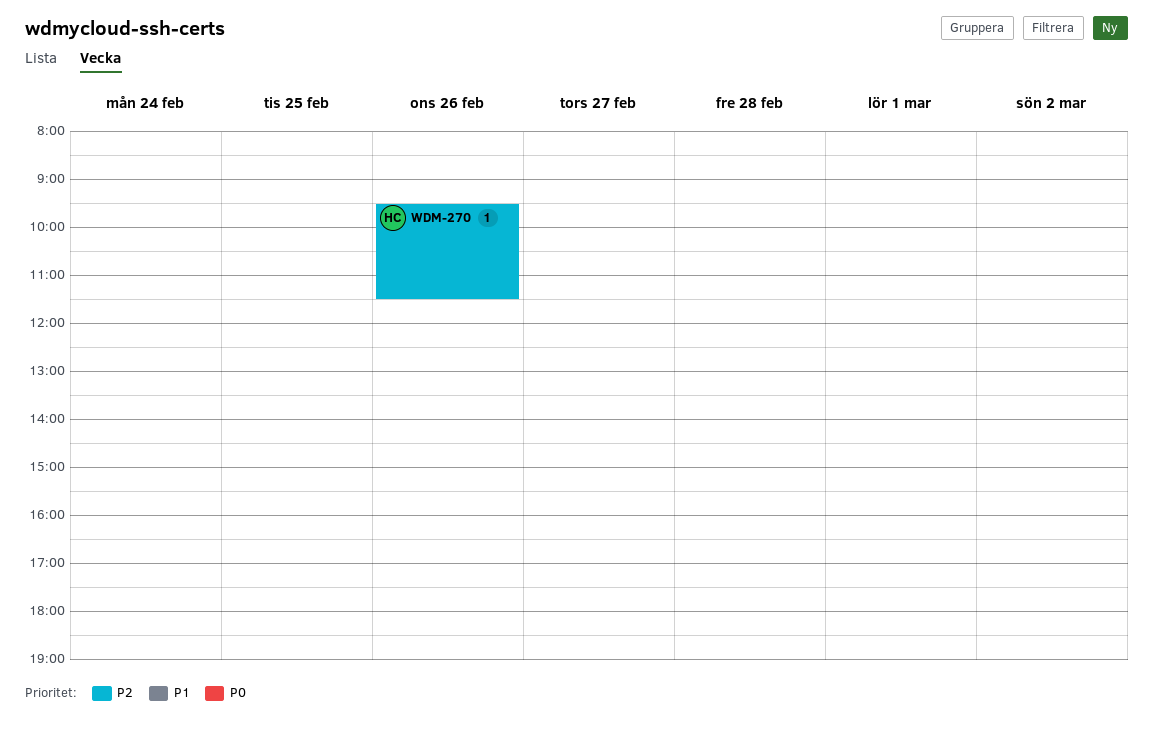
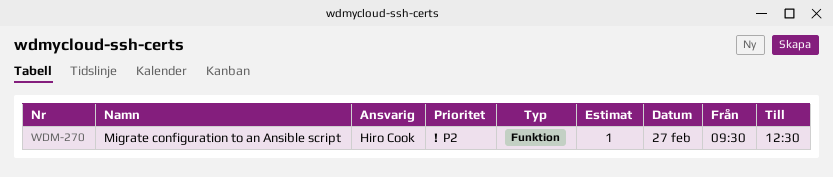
WDM-270, day: Feb 26 -> Feb 27
WDM-270, ends: 11:30 -> 12:30

